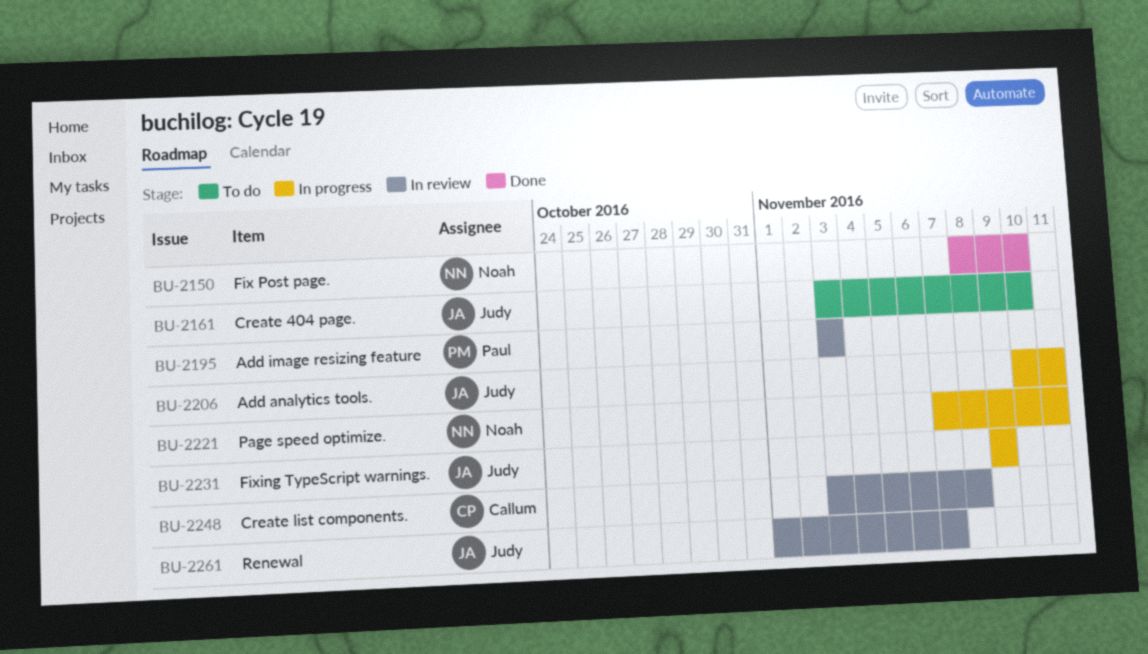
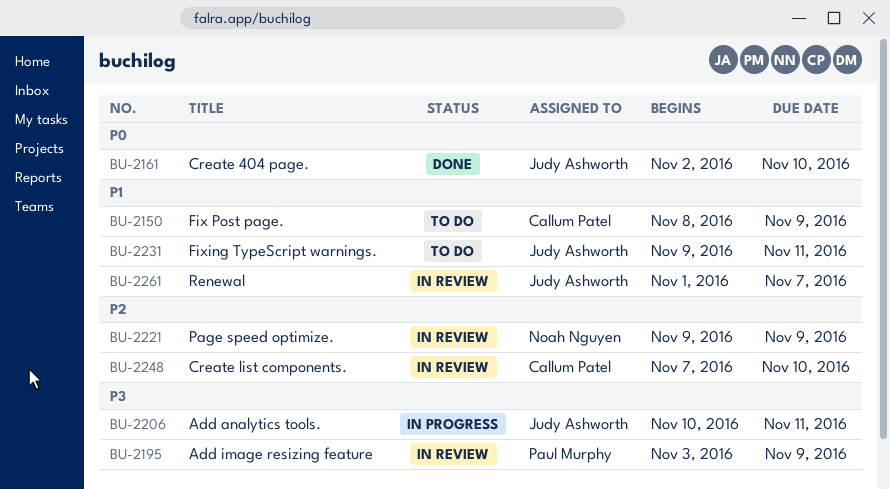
BU-2150, status: Done -> To do
BU-2150, owner: Noah Nguyen -> Callum Patel
BU-2150, due: Nov 10 -> Nov 9
BU-2161, status: To do -> Done
BU-2161, start: Nov 3 -> Nov 2
BU-2195, due: Nov 3 -> Nov 9
BU-2221, status: In progress -> In review
BU-2221, start: Nov 7 -> Nov 9
BU-2221, due: Nov 11 -> Nov 9
BU-2231, status: In progress -> To do
BU-2231, due: Nov 9 -> Nov 11
BU-2248, start: Nov 3 -> Nov 7
BU-2248, due: Nov 8 -> Nov 10

